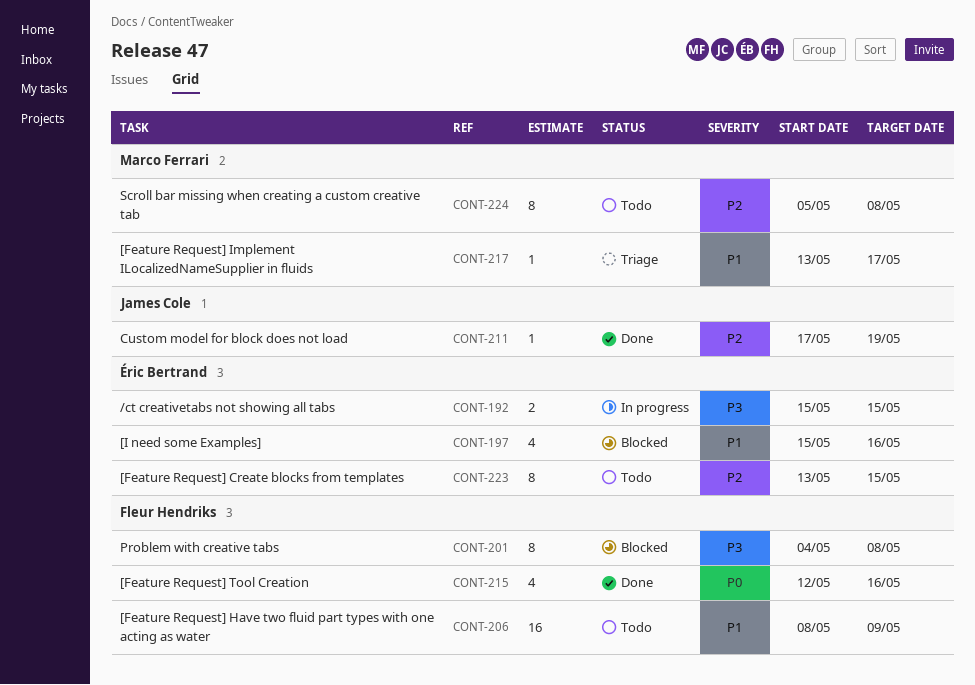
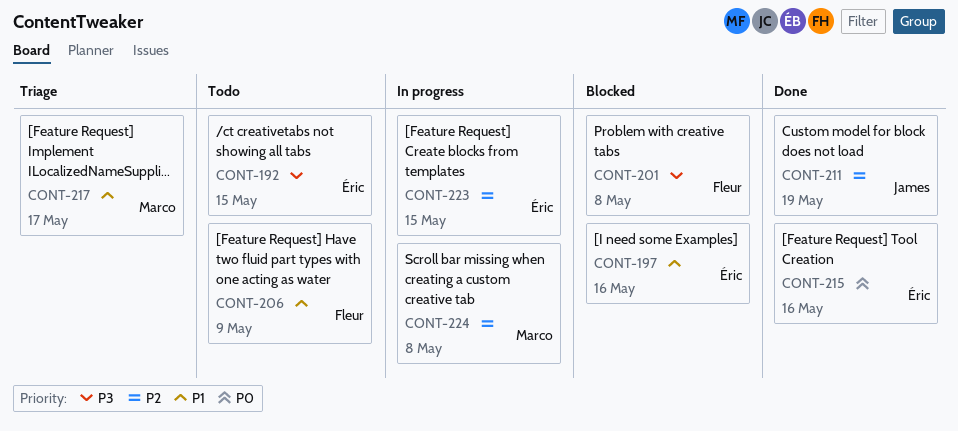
CONT-192, status: In progress -> Todo
CONT-215, owner: Fleur Hendriks -> Éric Bertrand
CONT-223, status: Todo -> In progress
CONT-224, status: Todo -> In progress

